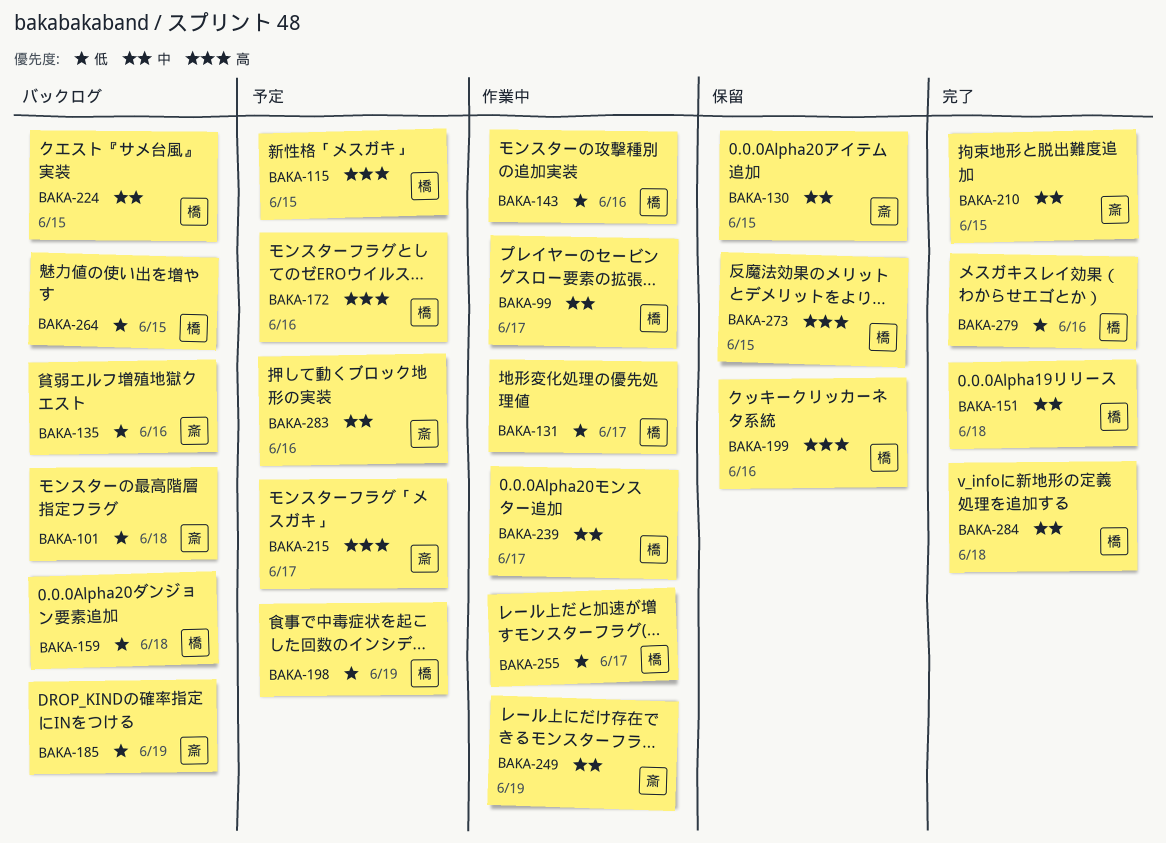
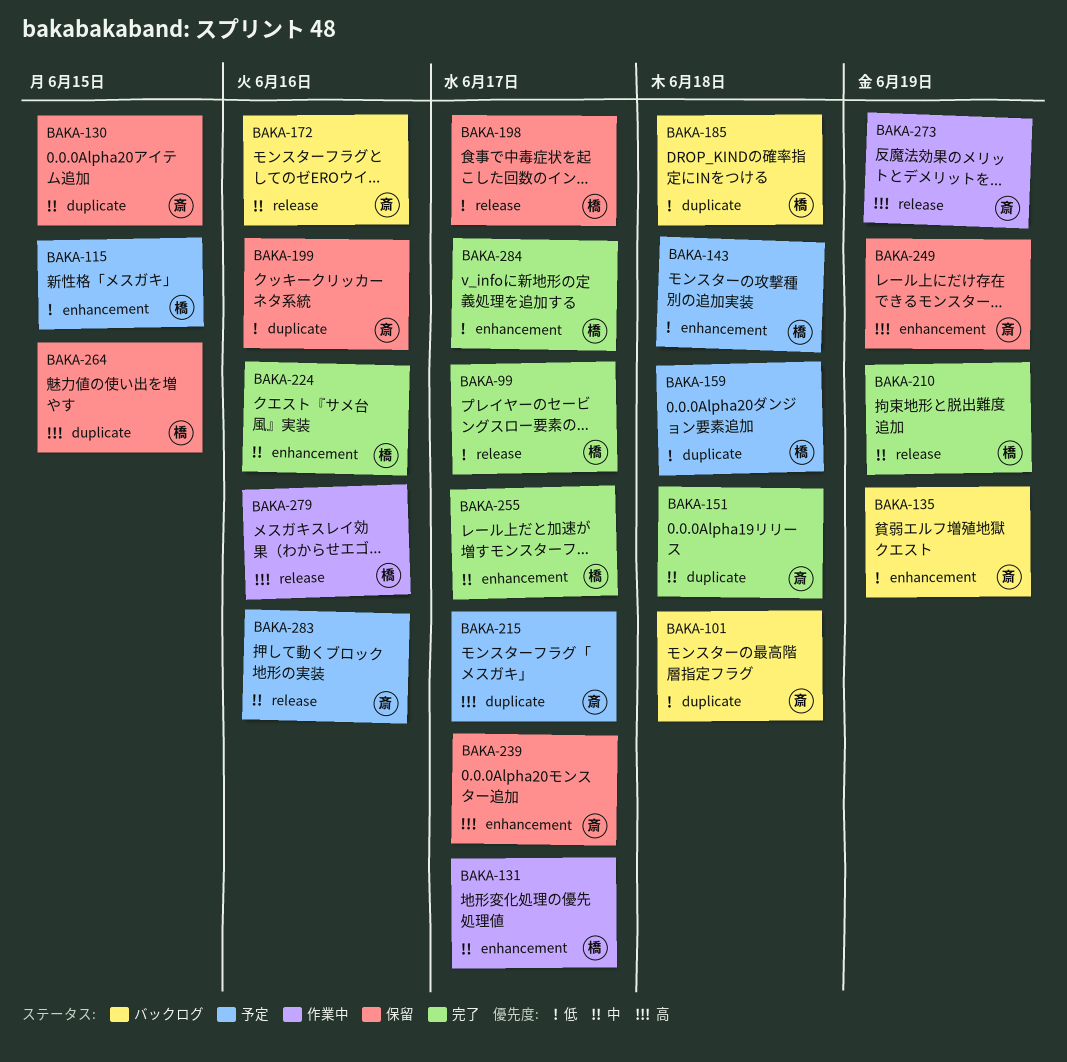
BAKA-99, status: 作業中 -> 完了
BAKA-99, priority: 中 -> 低
BAKA-115, priority: 高 -> 低
BAKA-131, priority: 低 -> 中
BAKA-135, due: Jun 16 -> Jun 19
BAKA-143, status: 作業中 -> 予定
BAKA-143, due: Jun 16 -> Jun 18
BAKA-151, owner: 橋 -> 斎
BAKA-159, status: バックログ -> 予定
BAKA-172, status: 予定 -> バックログ
BAKA-172, owner: 橋 -> 斎
BAKA-172, priority: 高 -> 中
BAKA-185, owner: 斎 -> 橋
BAKA-185, due: Jun 19 -> Jun 18
BAKA-198, status: 予定 -> 保留
BAKA-198, due: Jun 19 -> Jun 17
BAKA-199, owner: 橋 -> 斎
BAKA-199, priority: 高 -> 低
BAKA-210, owner: 斎 -> 橋
BAKA-210, due: Jun 15 -> Jun 19
BAKA-224, status: バックログ -> 完了
BAKA-224, due: Jun 15 -> Jun 16
BAKA-239, status: 作業中 -> 保留
BAKA-239, owner: 橋 -> 斎
BAKA-239, priority: 中 -> 高
BAKA-249, status: 作業中 -> 保留
BAKA-249, priority: 中 -> 高
BAKA-255, status: 作業中 -> 完了
BAKA-255, priority: 低 -> 中
BAKA-264, status: バックログ -> 保留
BAKA-264, priority: 低 -> 高
BAKA-273, status: 保留 -> 作業中
BAKA-273, owner: 橋 -> 斎
BAKA-273, due: Jun 15 -> Jun 19
BAKA-279, status: 完了 -> 作業中
BAKA-279, priority: 低 -> 高
BAKA-284, priority: 中 -> 低
BAKA-284, due: Jun 18 -> Jun 17

